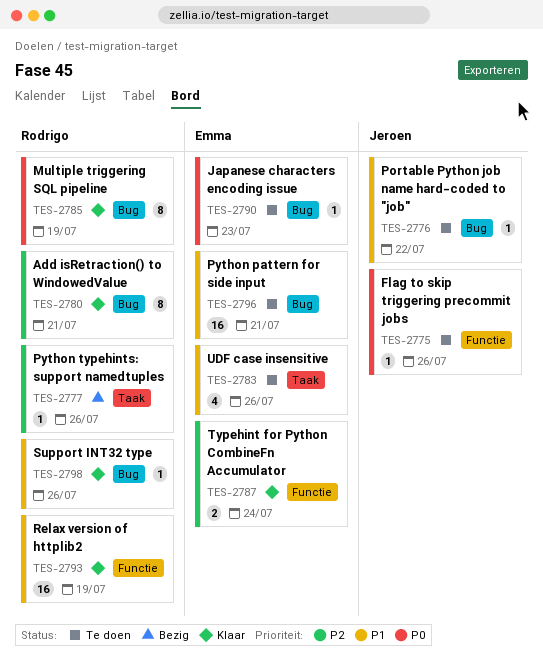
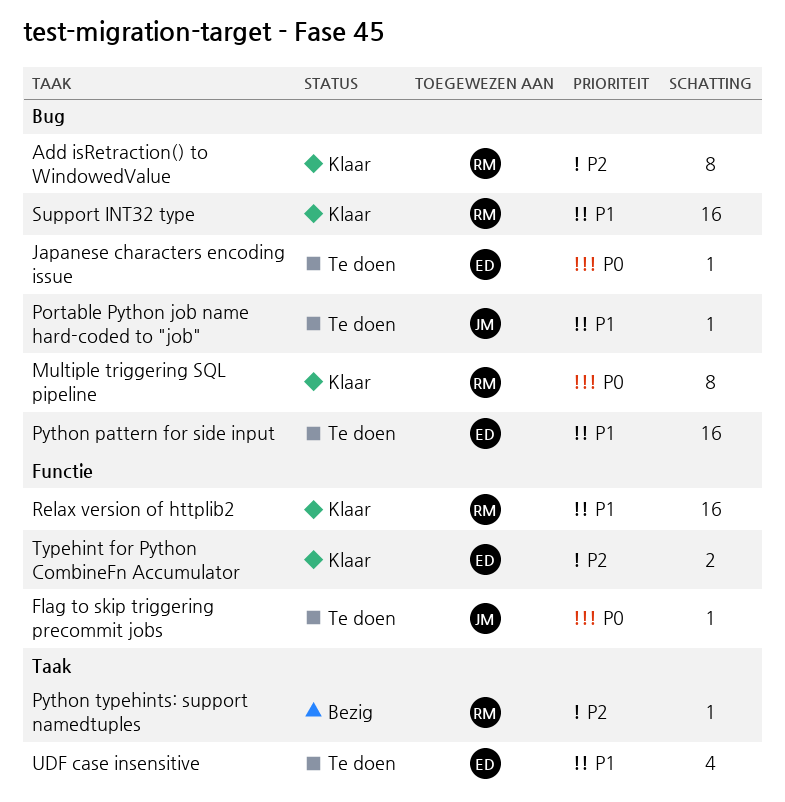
Support INT32 type, estimate: 1 -> 16

